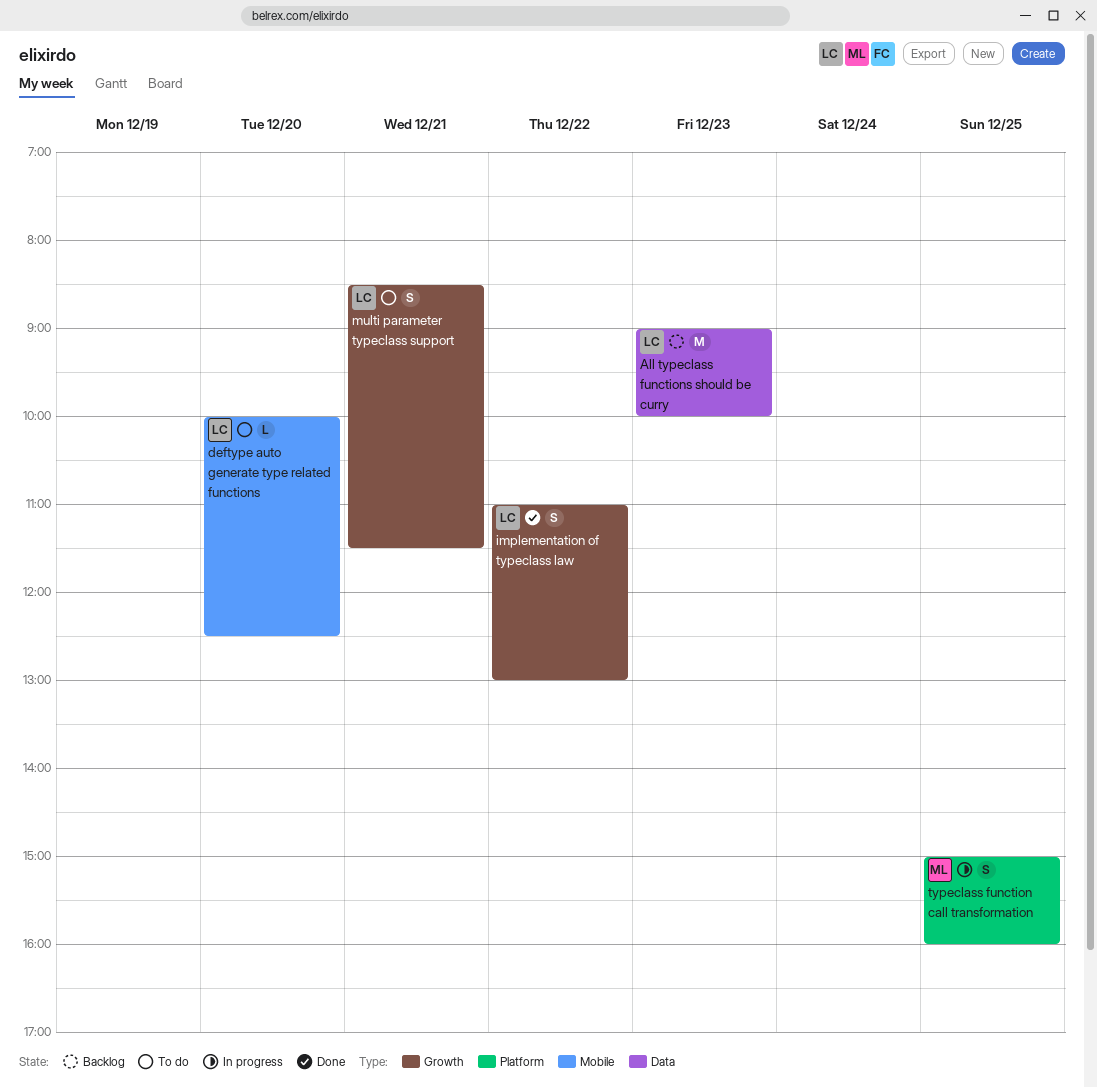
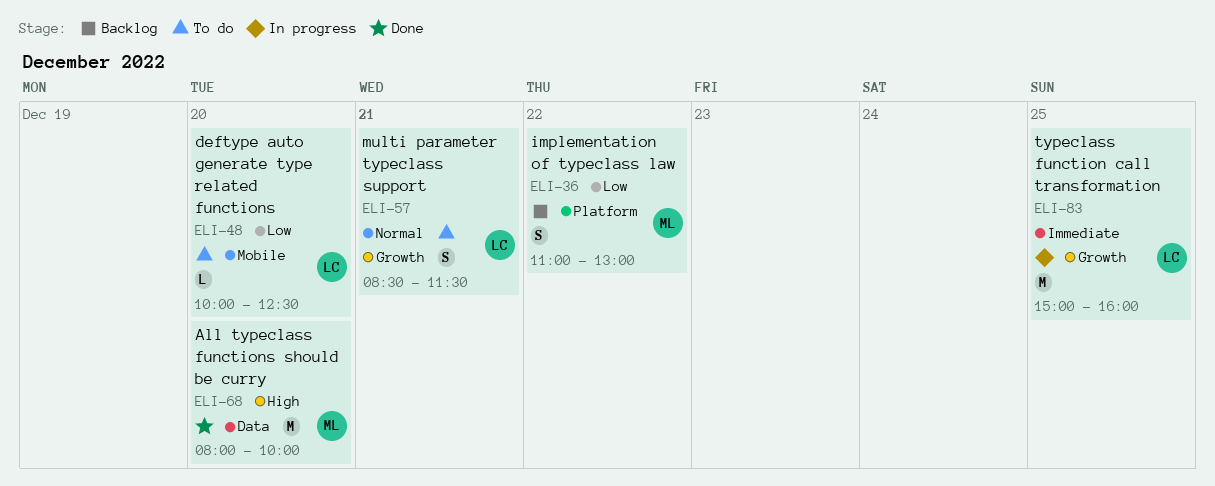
All typeclass functions should be curry, status: Backlog -> Done
All typeclass functions should be curry, owner: LC -> ML
All typeclass functions should be curry, day: Dec 23 -> Dec 20
All typeclass functions should be curry, begins: 09:00 -> 08:00
implementation of typeclass law, status: Done -> Backlog
implementation of typeclass law, owner: LC -> ML
implementation of typeclass law, label: Growth -> Platform
typeclass function call transformation, owner: ML -> LC
typeclass function call transformation, label: Platform -> Growth
typeclass function call transformation, estimate: S -> M

